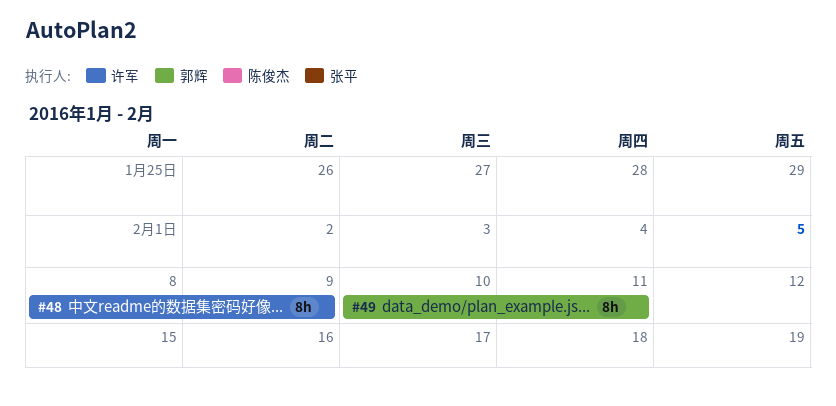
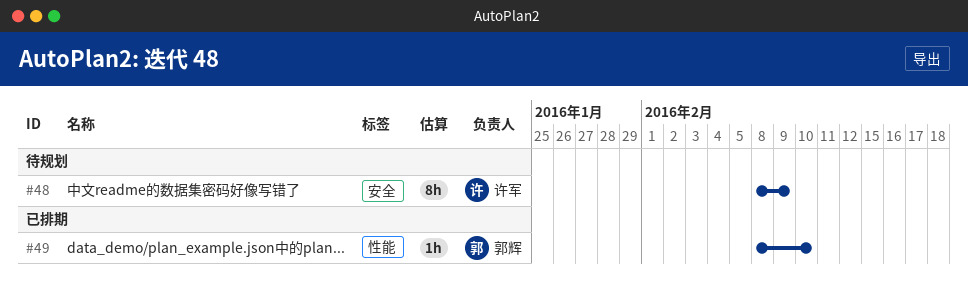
#49, estimate: 8h -> 1h
#49, start: Feb 10 -> Feb 8
#49, due: Feb 11 -> Feb 10

